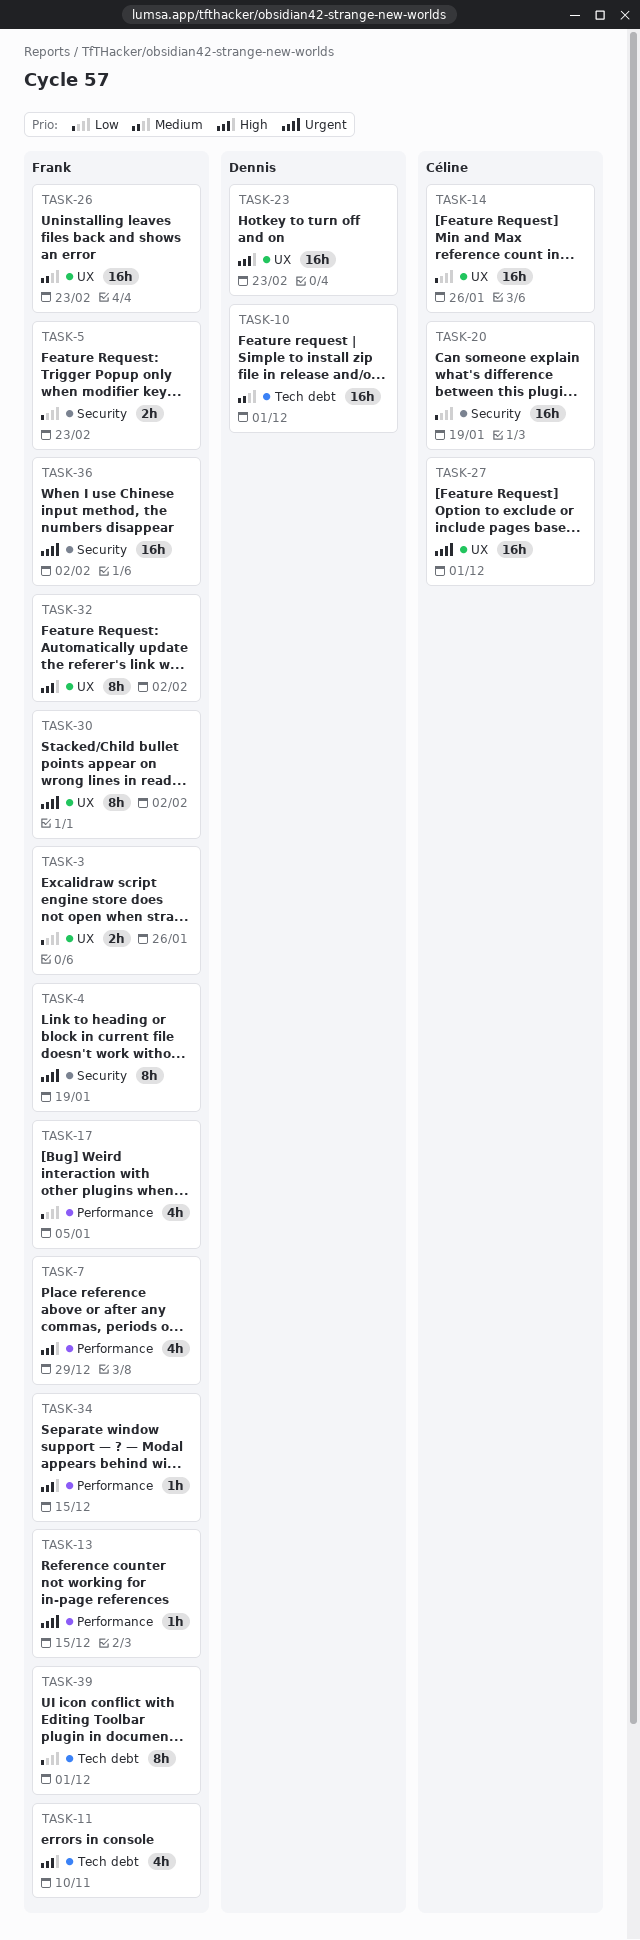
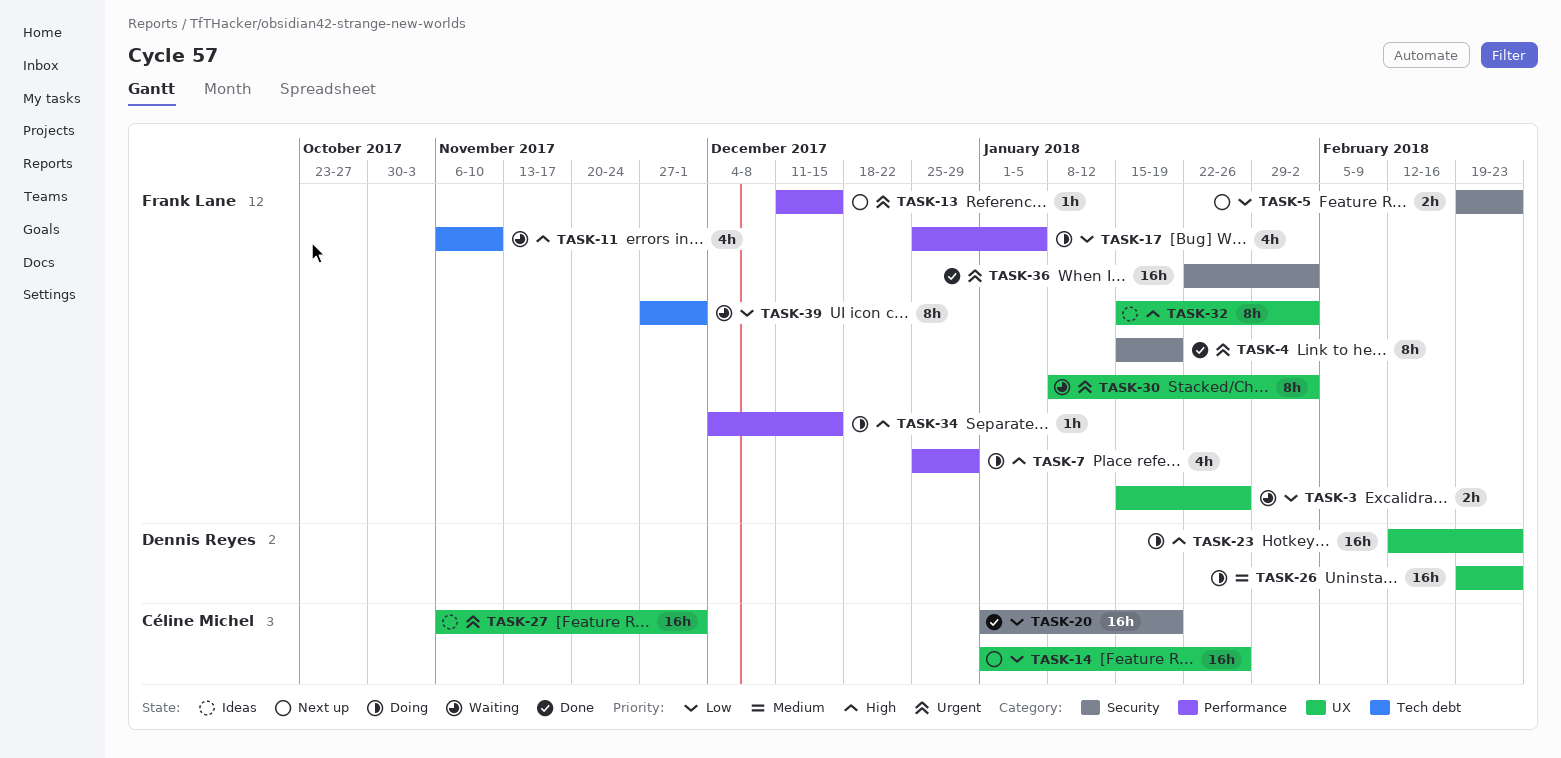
TASK-10: present -> none
TASK-26, owner: Frank Lane -> Dennis Reyes

